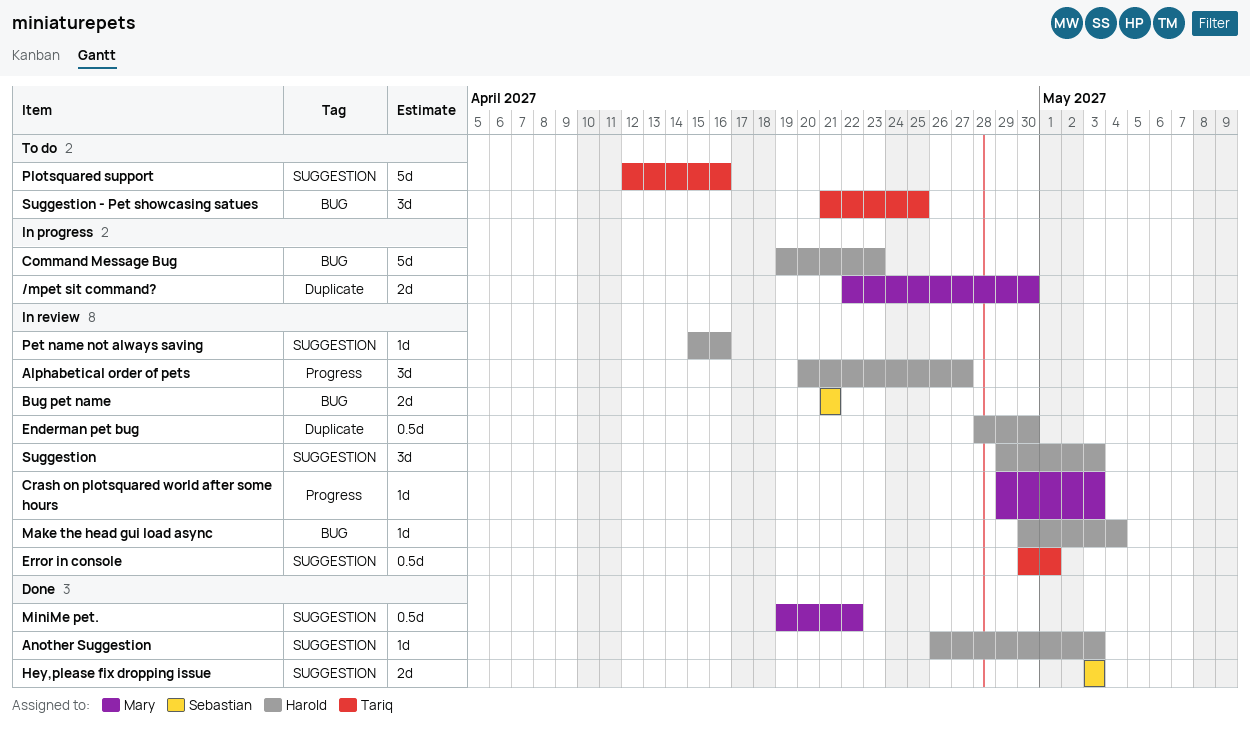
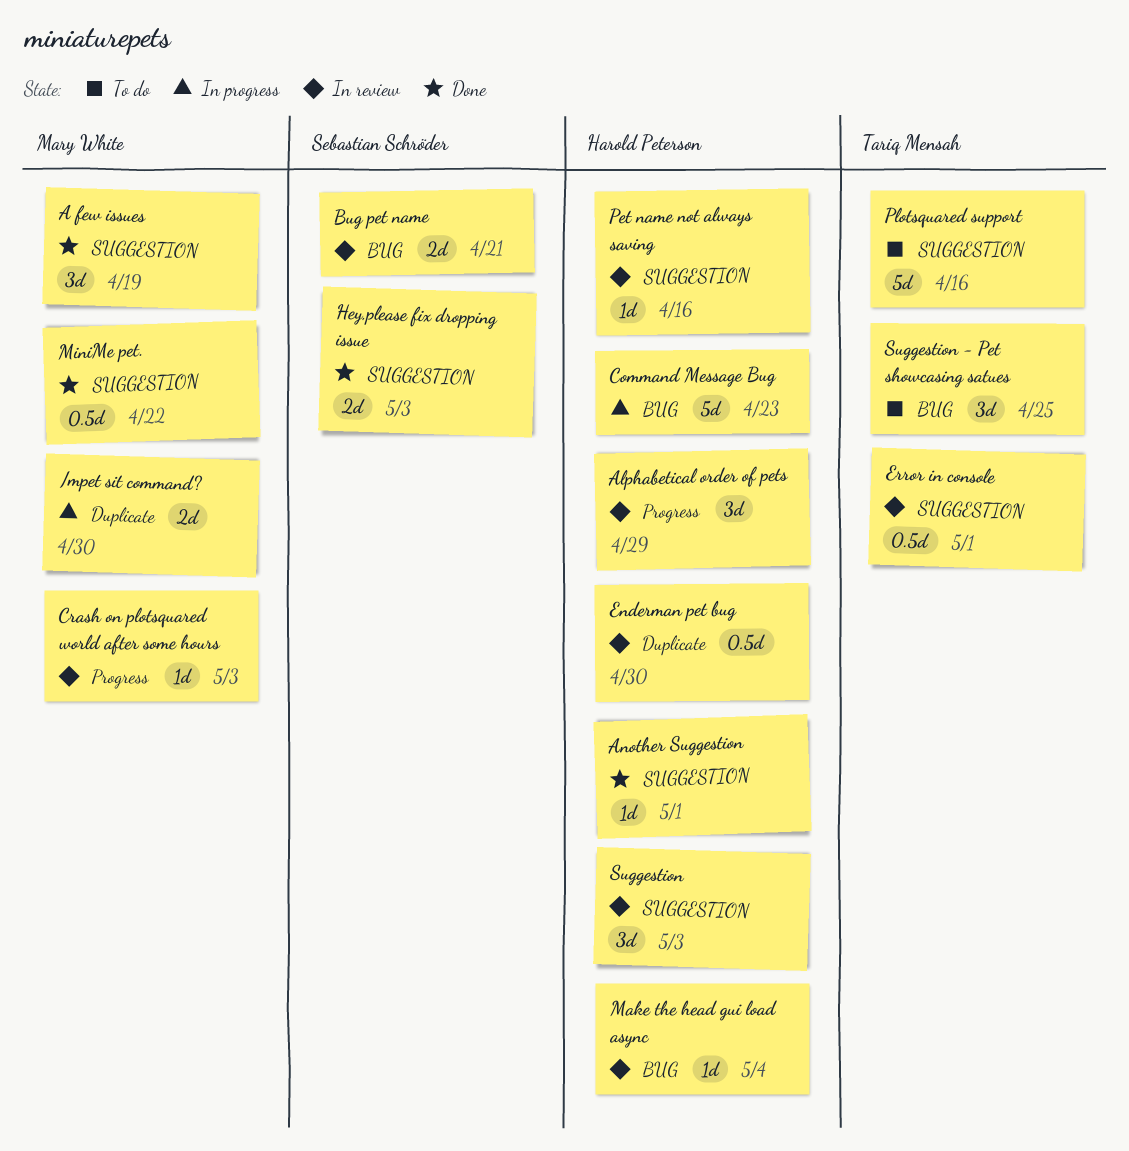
A few issues: none -> present
Alphabetical order of pets, due: Apr 27 -> Apr 29
Another Suggestion, due: May 3 -> May 1

